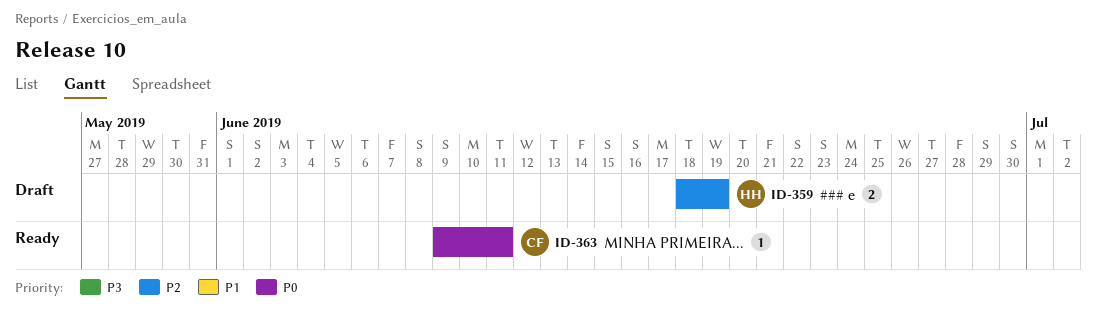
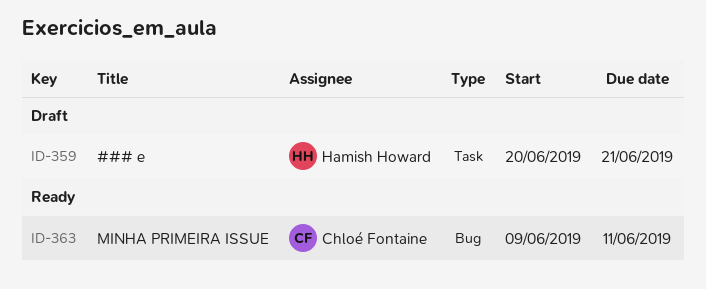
ID-359, start: Jun 18 -> Jun 20
ID-359, due: Jun 19 -> Jun 21

